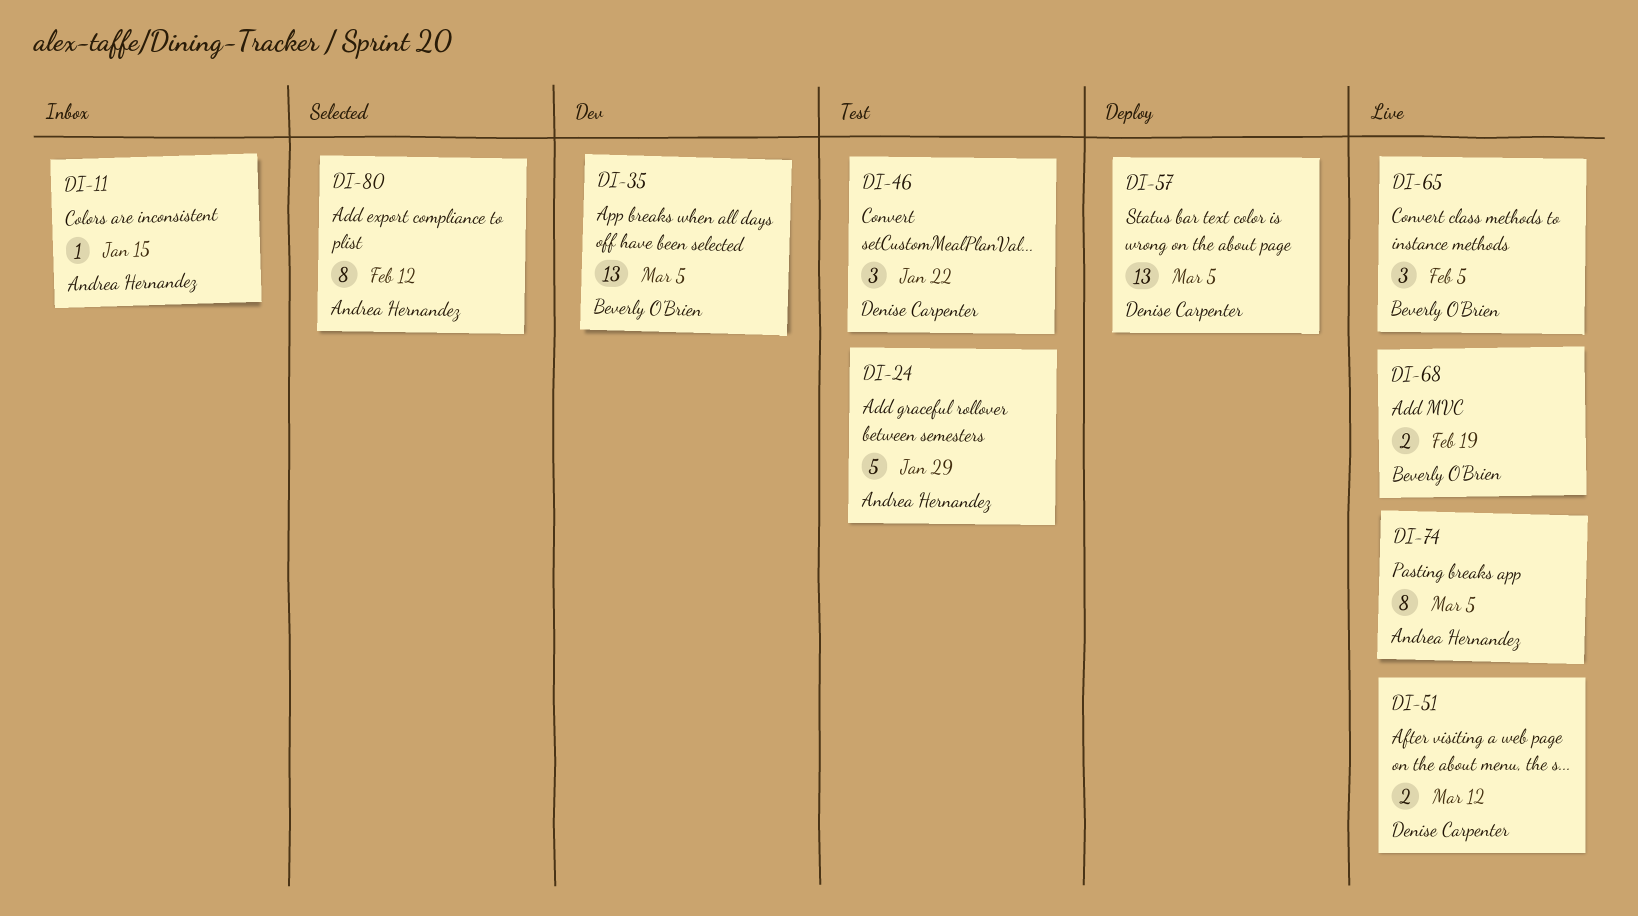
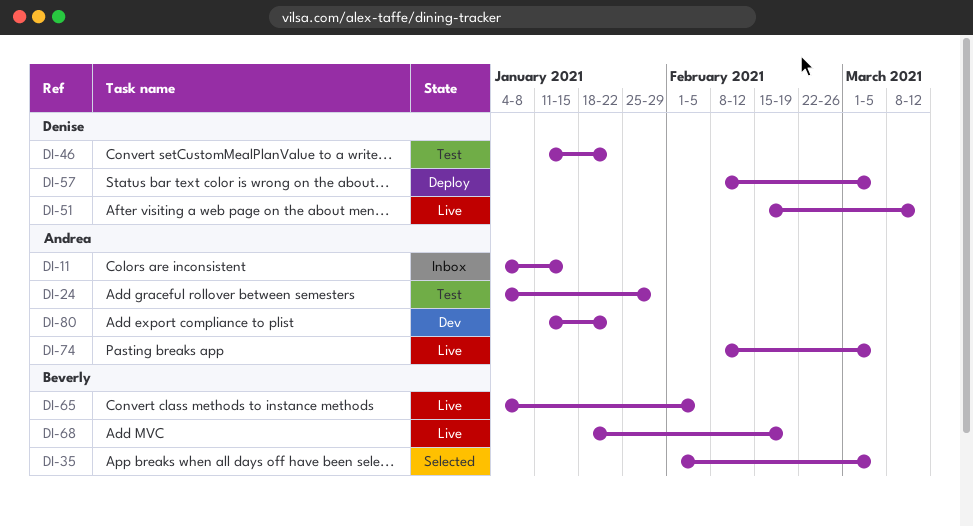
DI-35, status: Dev -> Selected
DI-80, status: Selected -> Dev
DI-80, due: Feb 12 -> Jan 22

